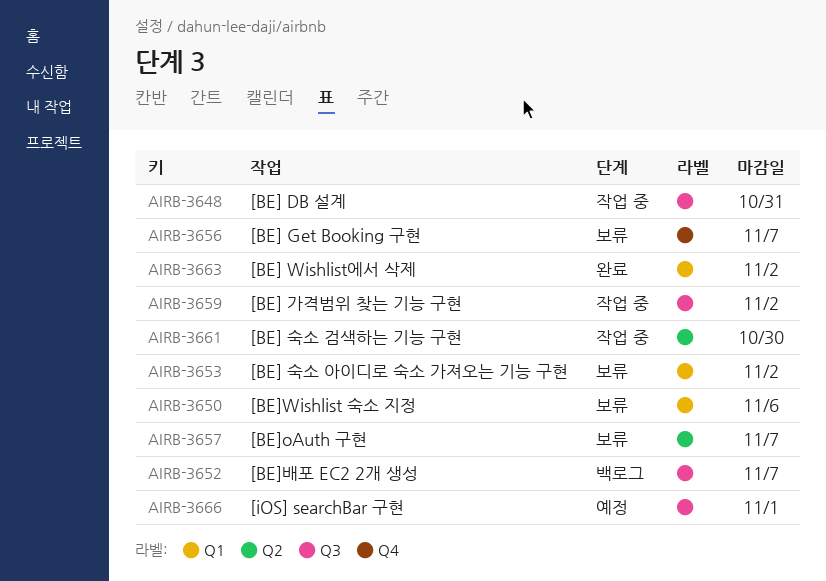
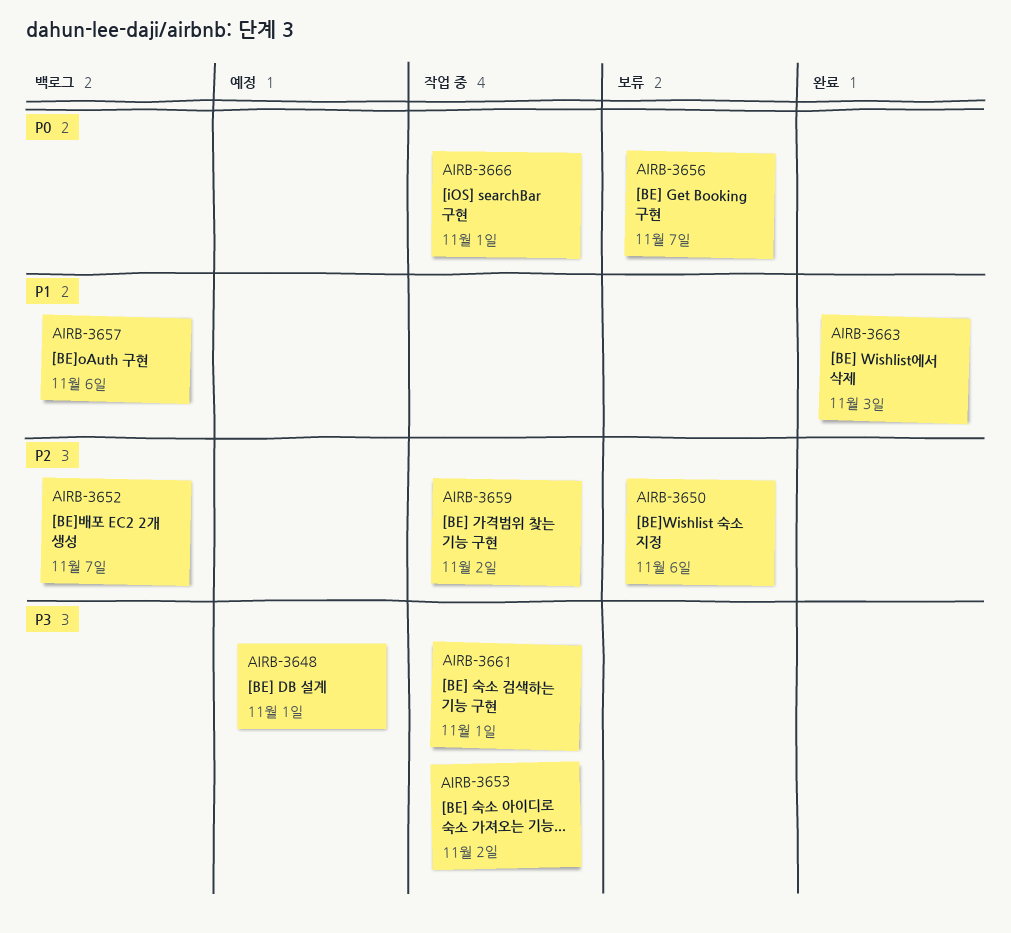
AIRB-3648, status: 작업 중 -> 예정
AIRB-3648, due: Oct 31 -> Nov 1
AIRB-3653, status: 보류 -> 작업 중
AIRB-3657, status: 보류 -> 백로그
AIRB-3657, due: Nov 7 -> Nov 6
AIRB-3661, due: Oct 30 -> Nov 1
AIRB-3663, due: Nov 2 -> Nov 3
AIRB-3666, status: 예정 -> 작업 중

